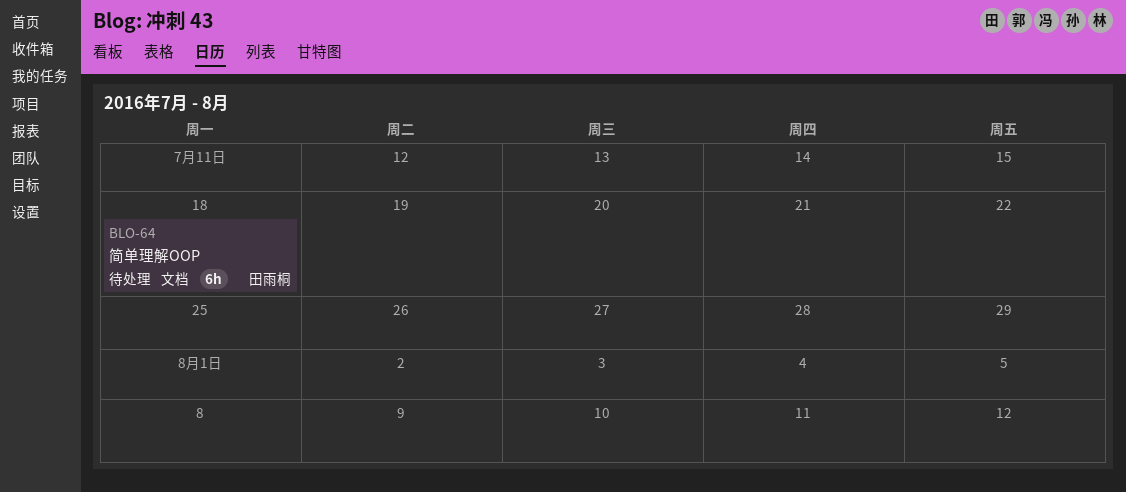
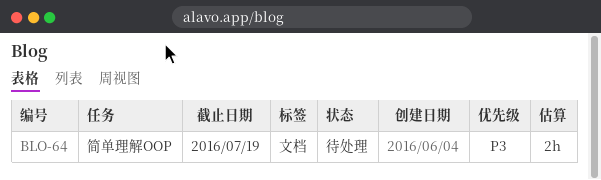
BLO-64, estimate: 6h -> 2h
BLO-64, due: Jul 18 -> Jul 19

